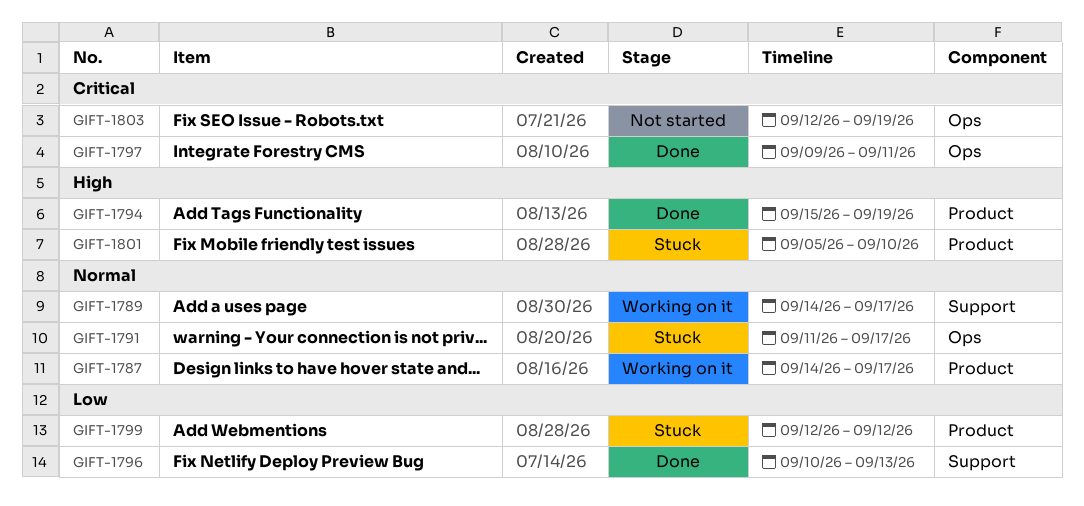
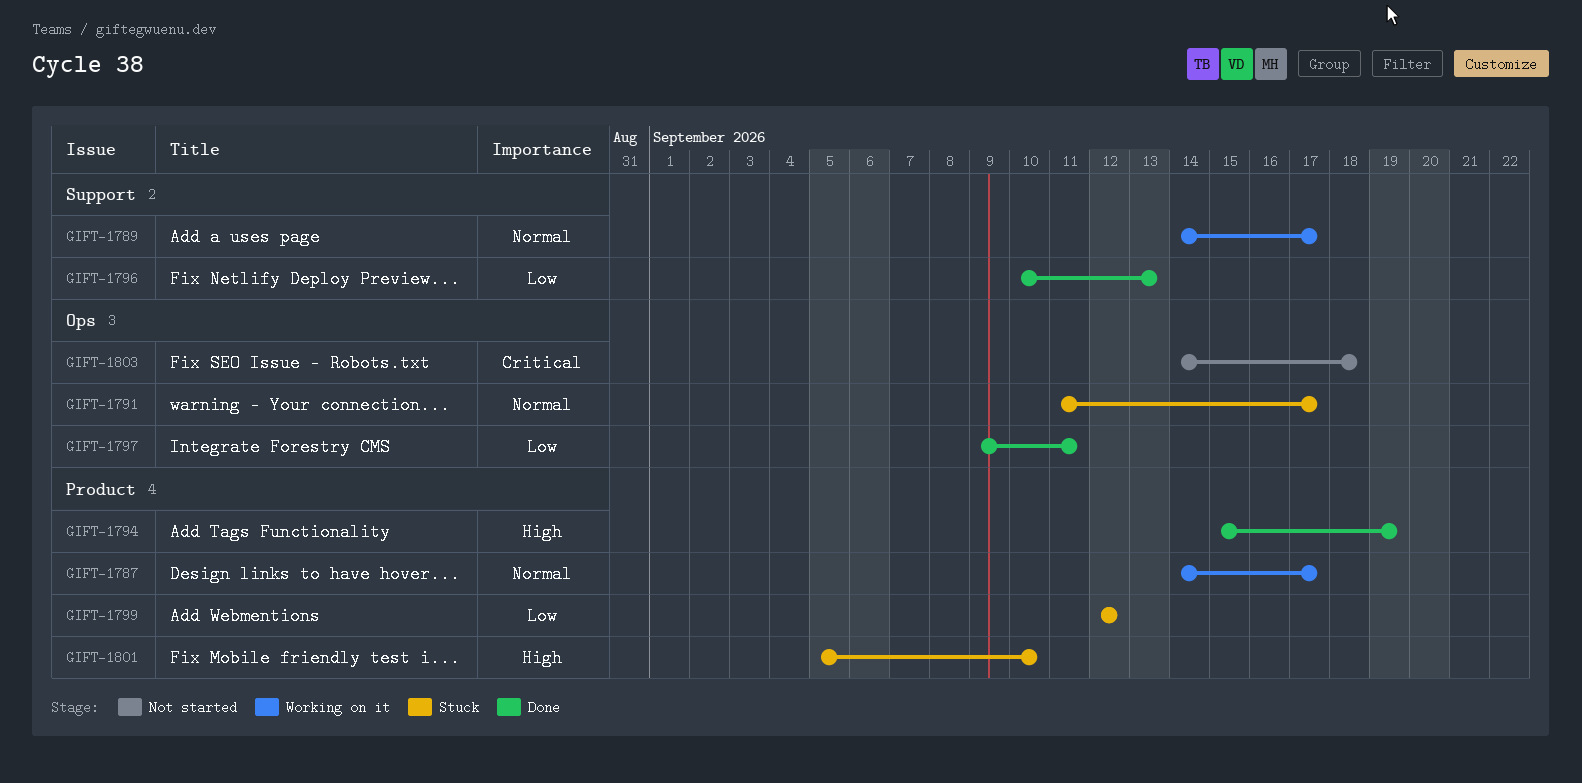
GIFT-1797, priority: Critical -> Low
GIFT-1803, start: Sep 12 -> Sep 14
GIFT-1803, due: Sep 19 -> Sep 18

